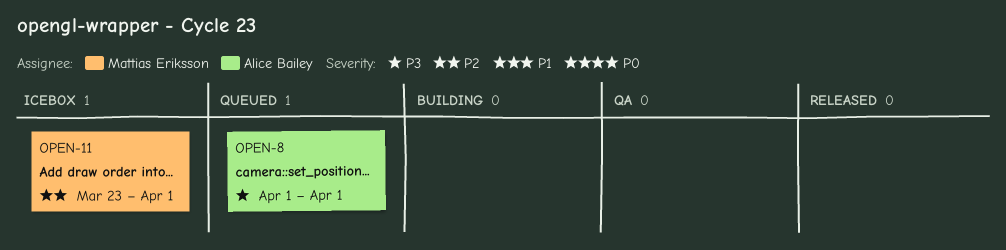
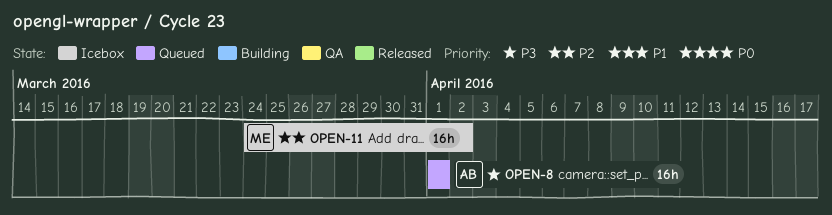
OPEN-11, start: Mar 23 -> Mar 24
OPEN-11, due: Apr 1 -> Apr 2

